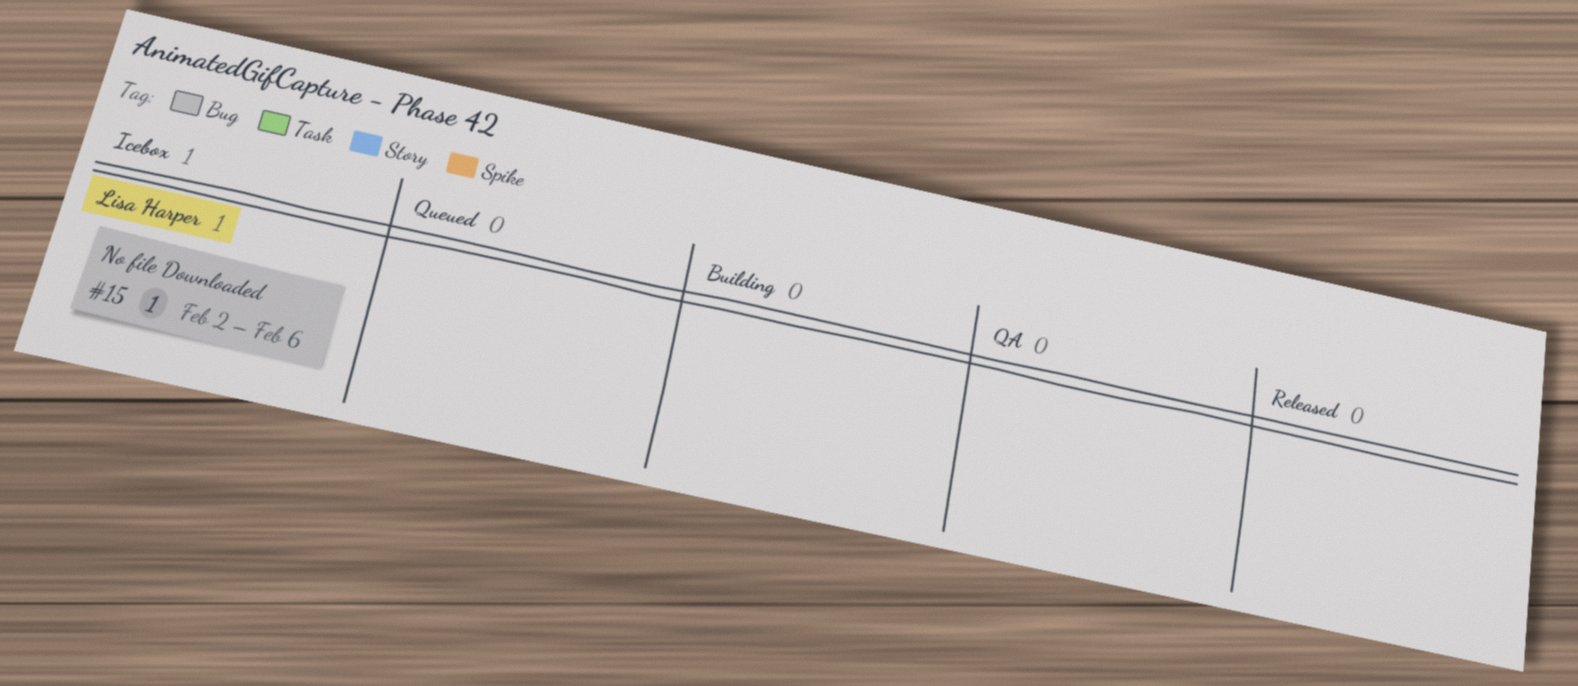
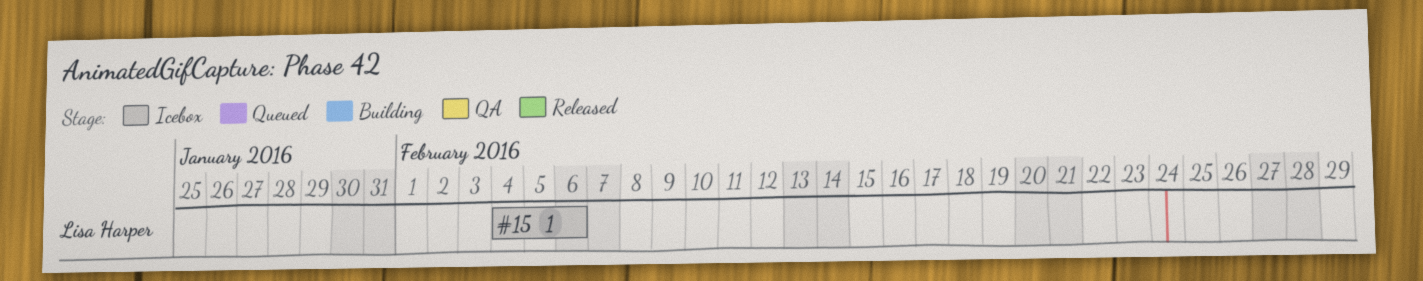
#15, start: Feb 2 -> Feb 4

